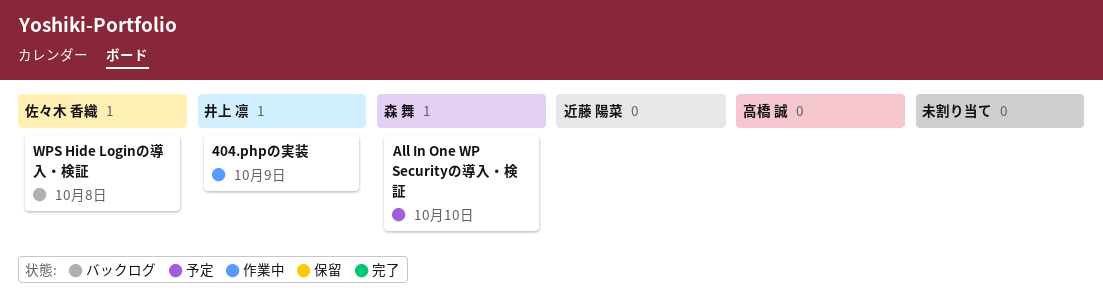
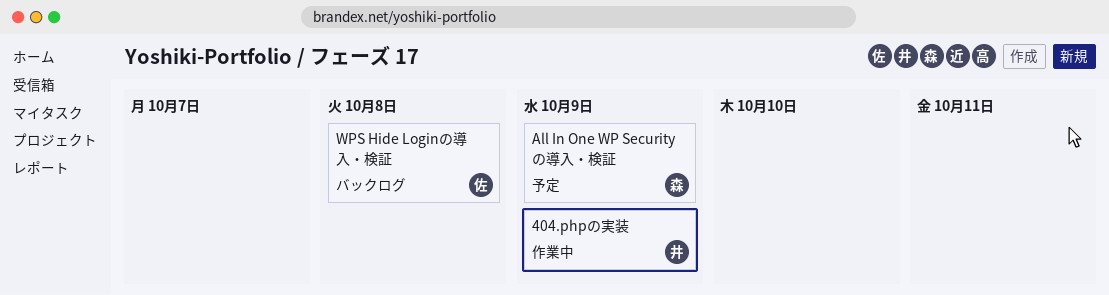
All In One WP Securityの導入・検証, due: Oct 10 -> Oct 9

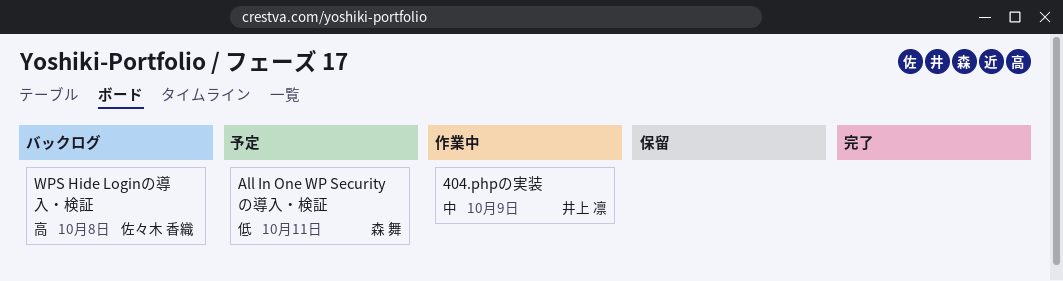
All In One WP Securityの導入・検証, due: Oct 9 -> Oct 11

